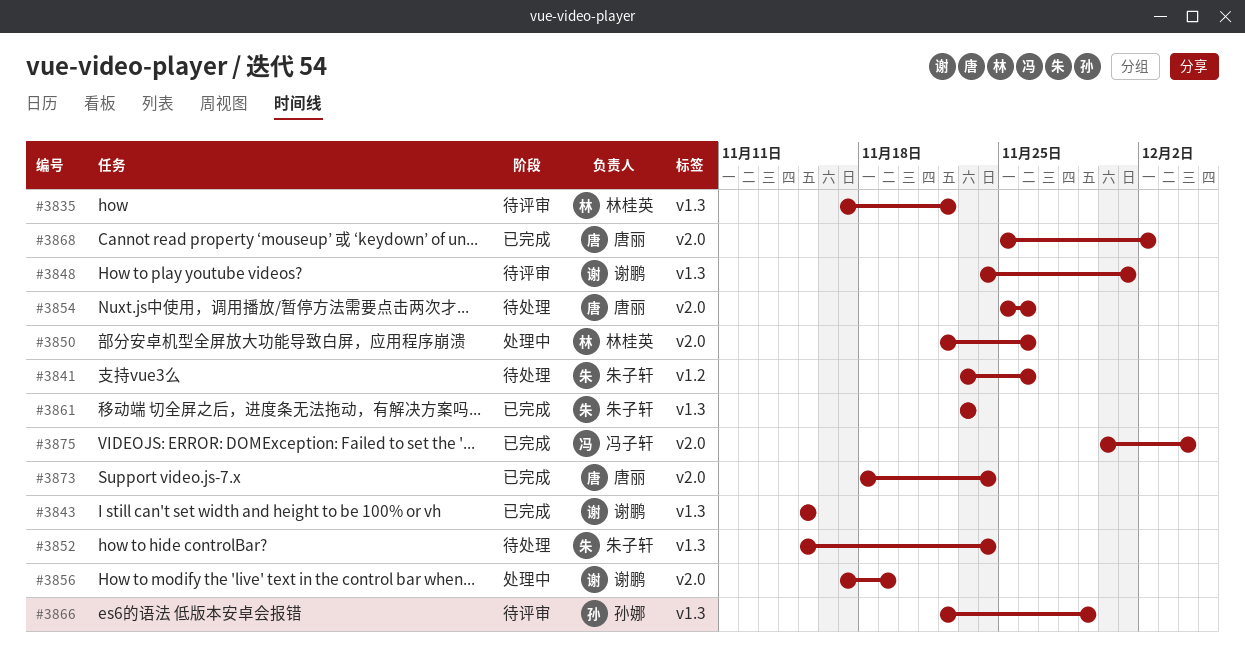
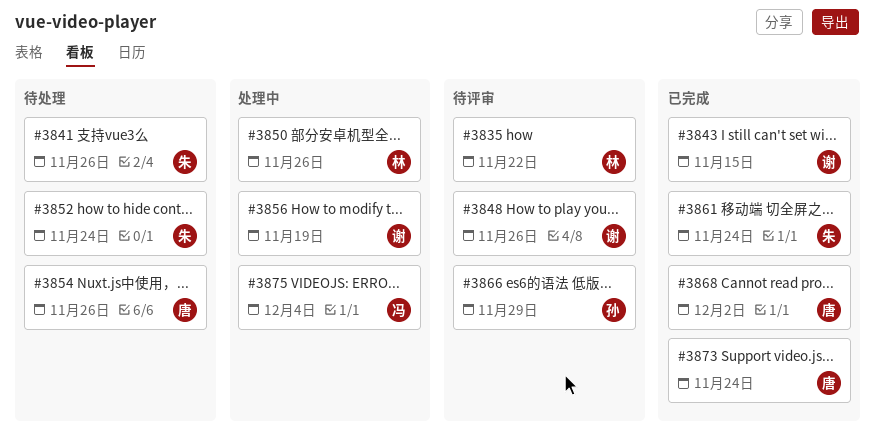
#3848, due: Dec 1 -> Nov 26
#3861, due: Nov 23 -> Nov 24
#3875, status: 已完成 -> 处理中

